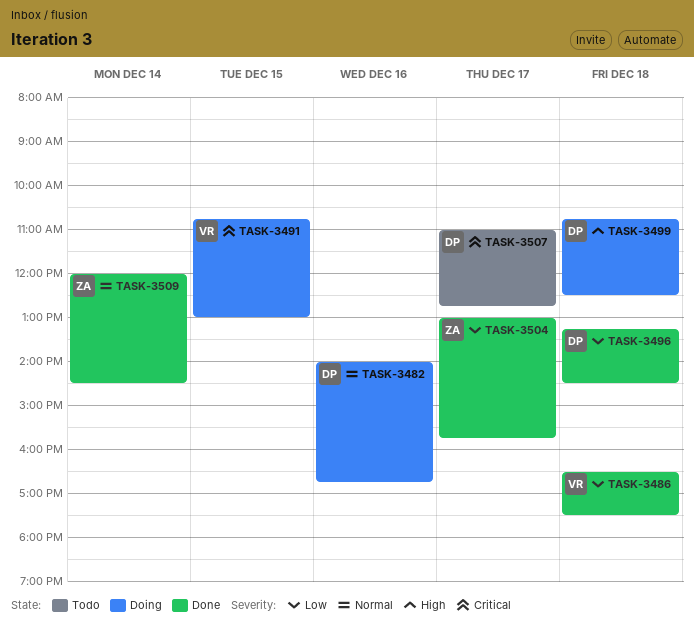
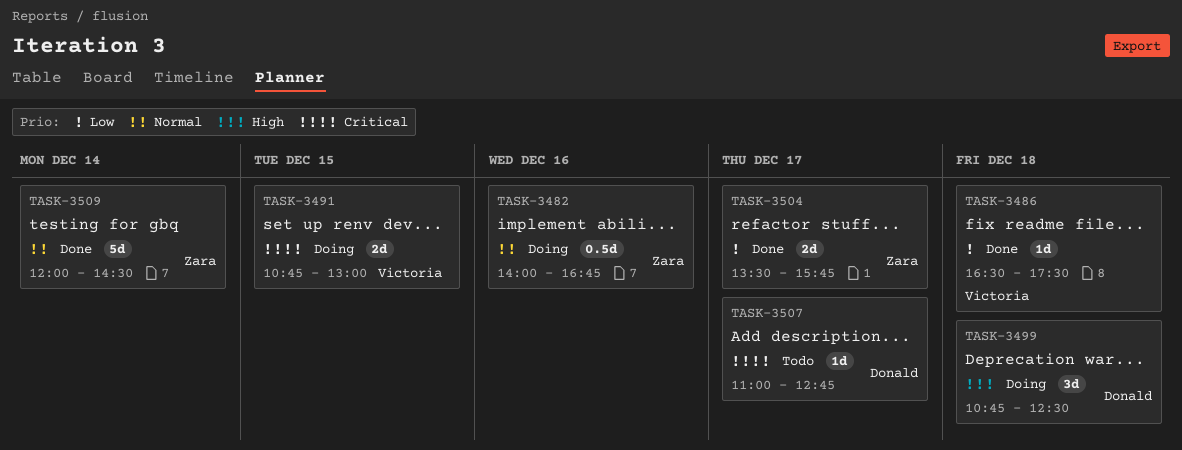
TASK-3482, owner: Donald -> Zara
TASK-3496: present -> none
TASK-3504, begins: 13:00 -> 13:30

